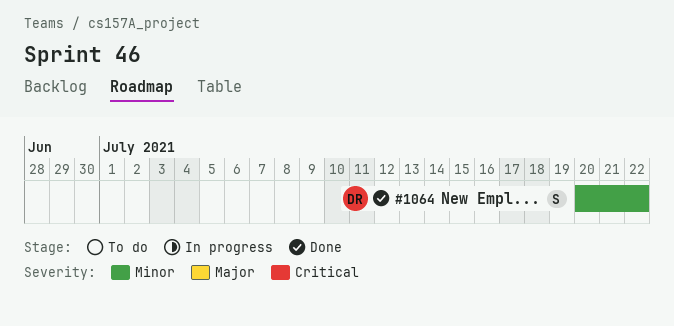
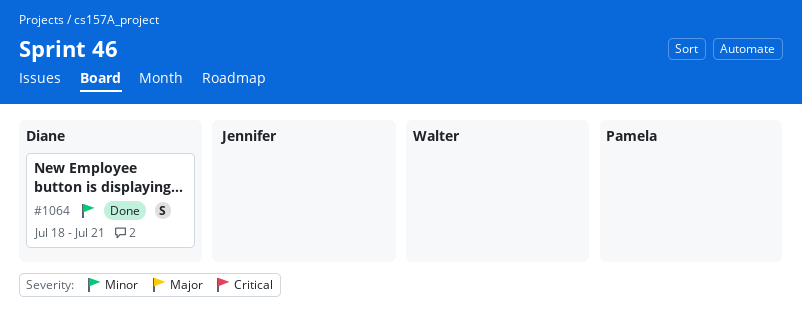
#1064, start: Jul 20 -> Jul 18
#1064, due: Jul 22 -> Jul 21

